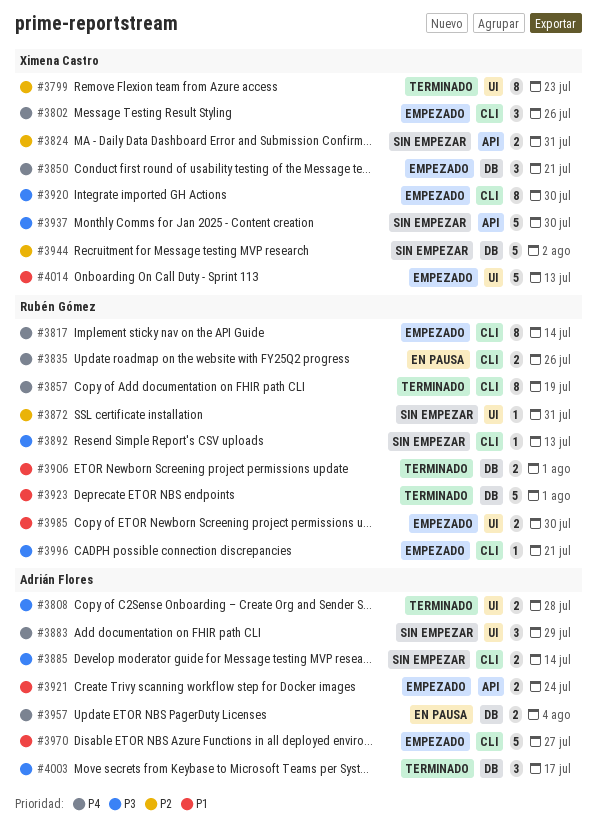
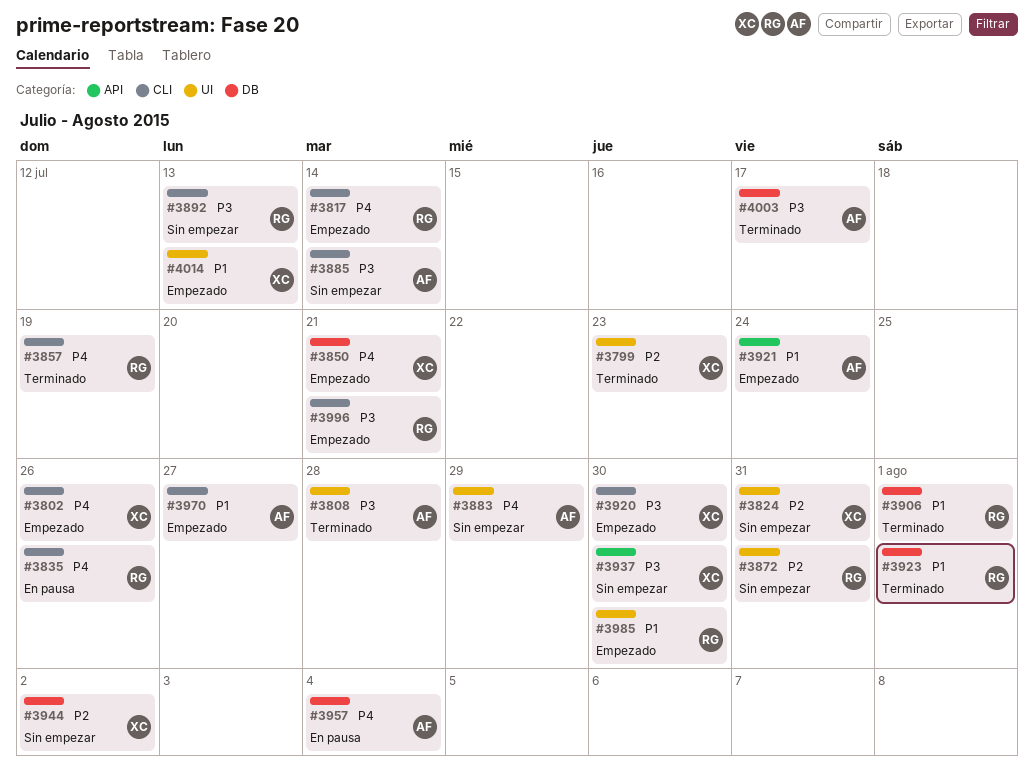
#3824, label: API -> UI

